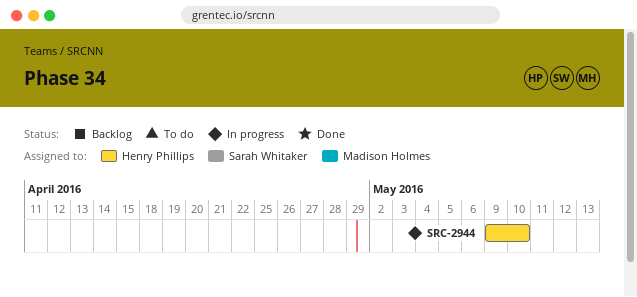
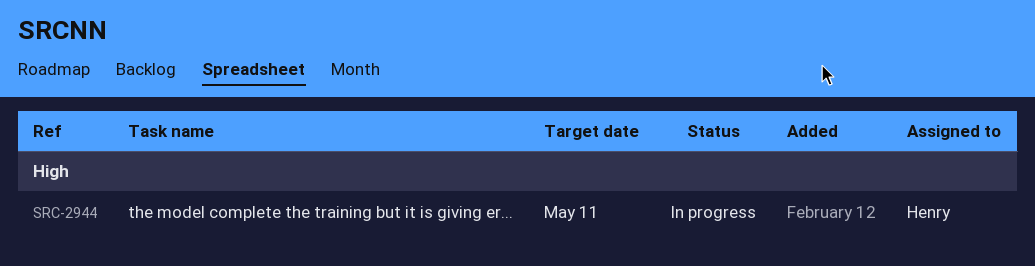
SRC-2944, due: May 10 -> May 11

